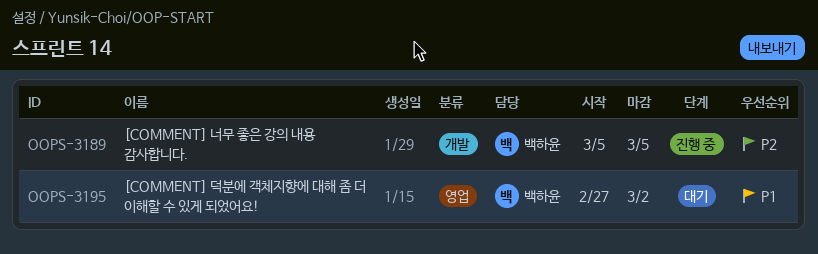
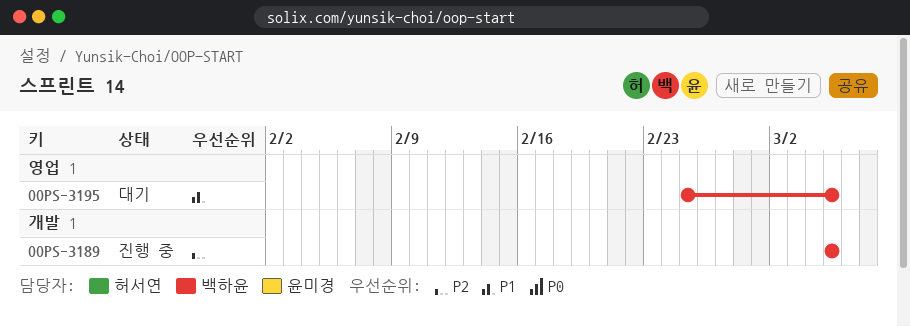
OOPS-3195, start: Feb 27 -> Feb 25
OOPS-3195, due: Mar 2 -> Mar 5

